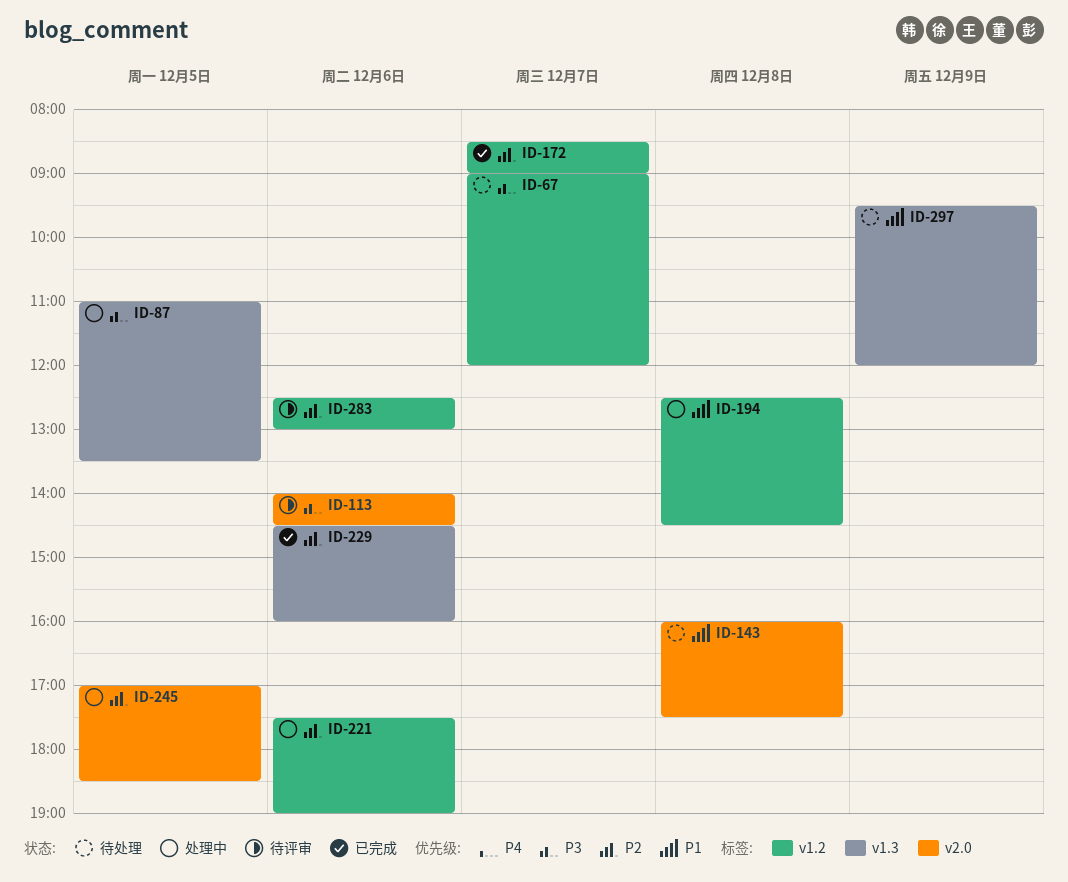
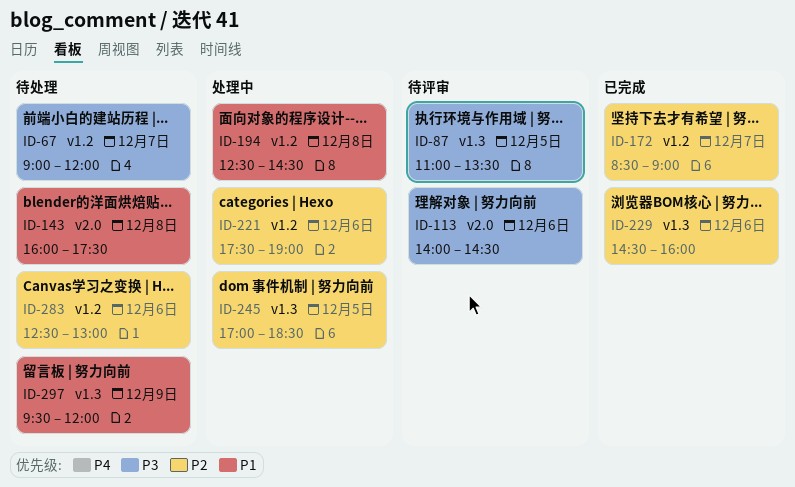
ID-87, status: 处理中 -> 待评审
ID-245, label: v2.0 -> v1.3
ID-283, status: 待评审 -> 待处理

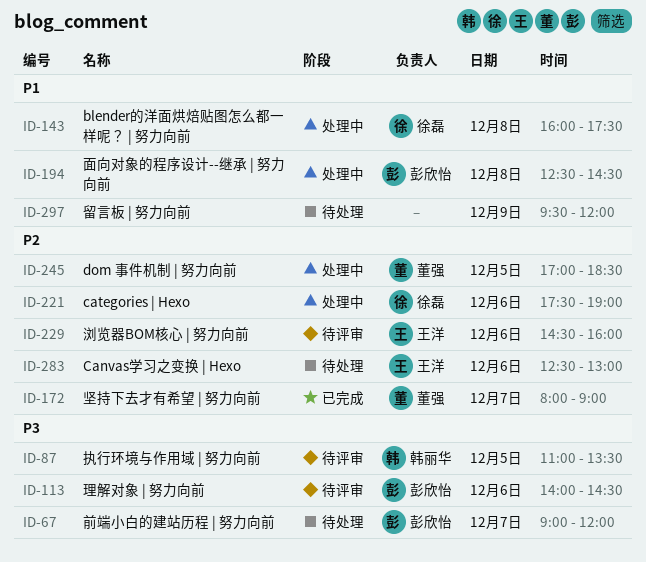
ID-143, status: 待处理 -> 处理中
ID-172, begins: 08:30 -> 08:00
ID-229, status: 已完成 -> 待评审

